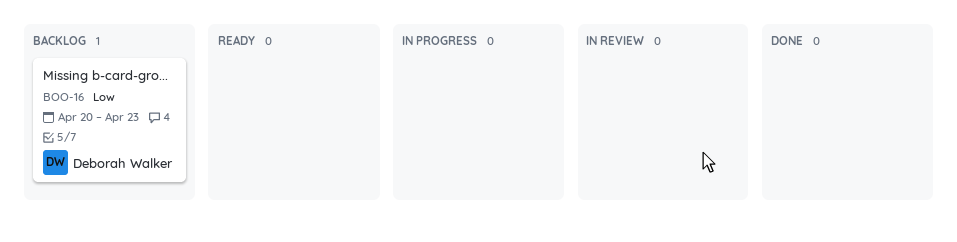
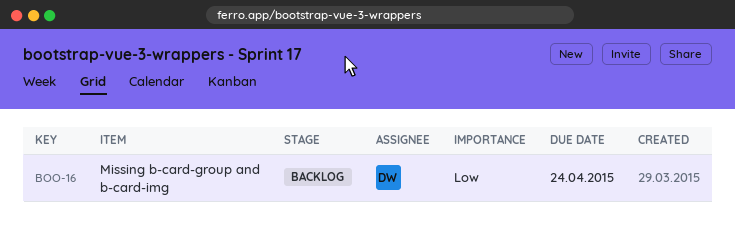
BOO-16, due: Apr 23 -> Apr 24

